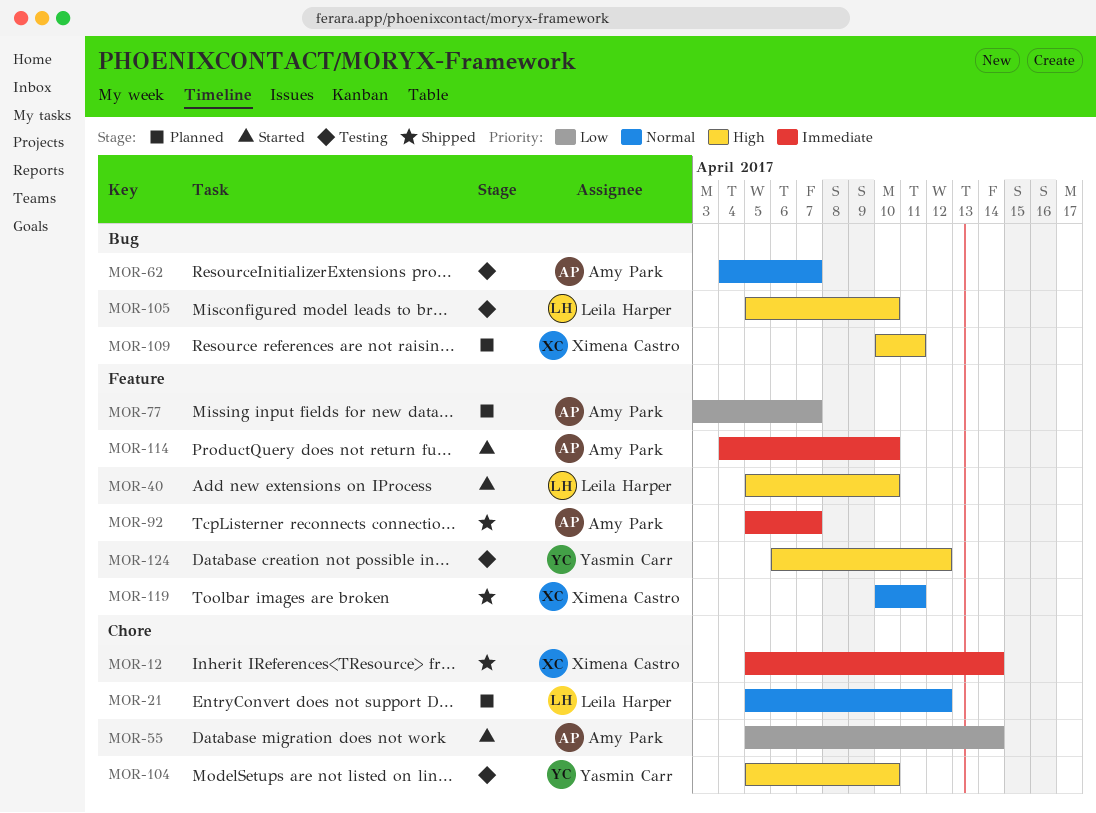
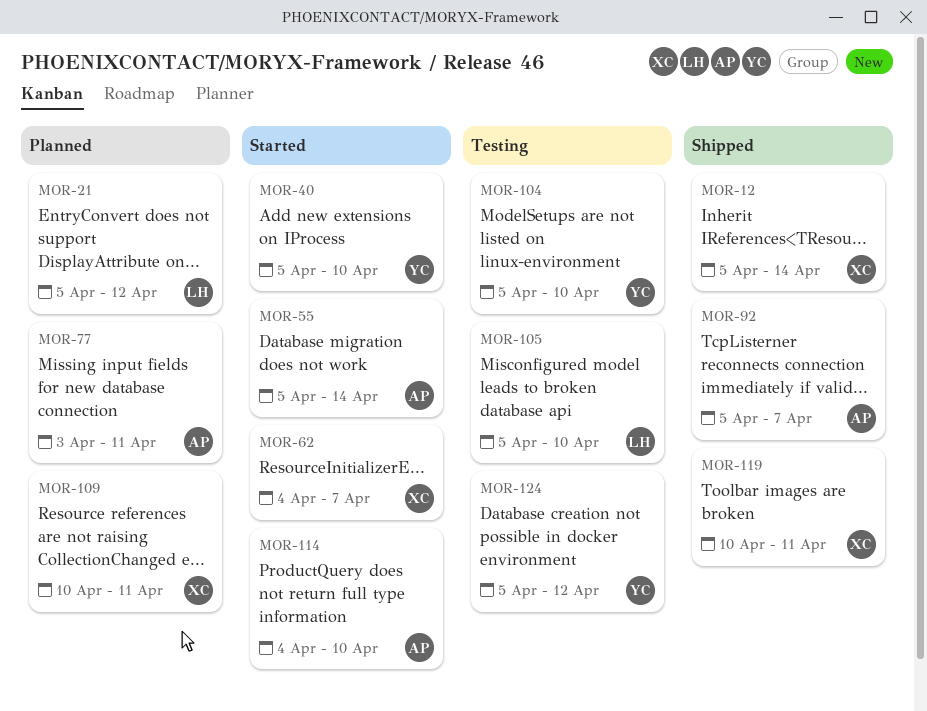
MOR-40, owner: Leila Harper -> Yasmin Carr
MOR-62, status: Testing -> Started
MOR-62, owner: Amy Park -> Ximena Castro
MOR-77, due: Apr 7 -> Apr 11
MOR-124, start: Apr 6 -> Apr 5

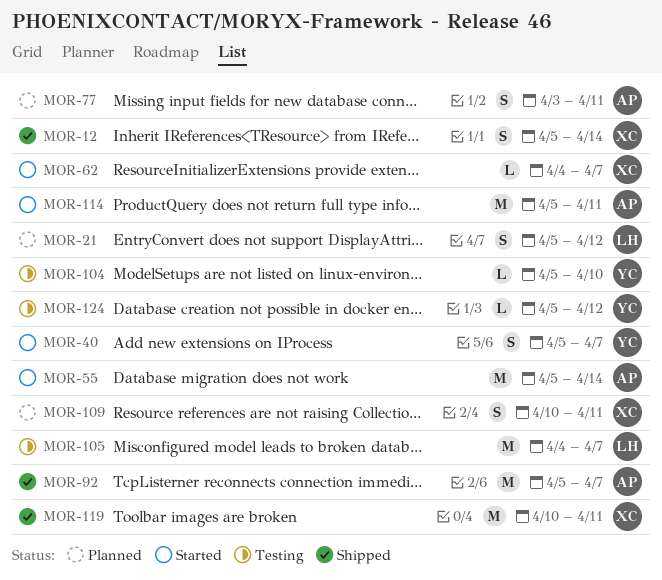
MOR-40, due: Apr 10 -> Apr 7
MOR-105, start: Apr 5 -> Apr 4
MOR-105, due: Apr 10 -> Apr 7
MOR-114, start: Apr 4 -> Apr 5
MOR-114, due: Apr 10 -> Apr 11

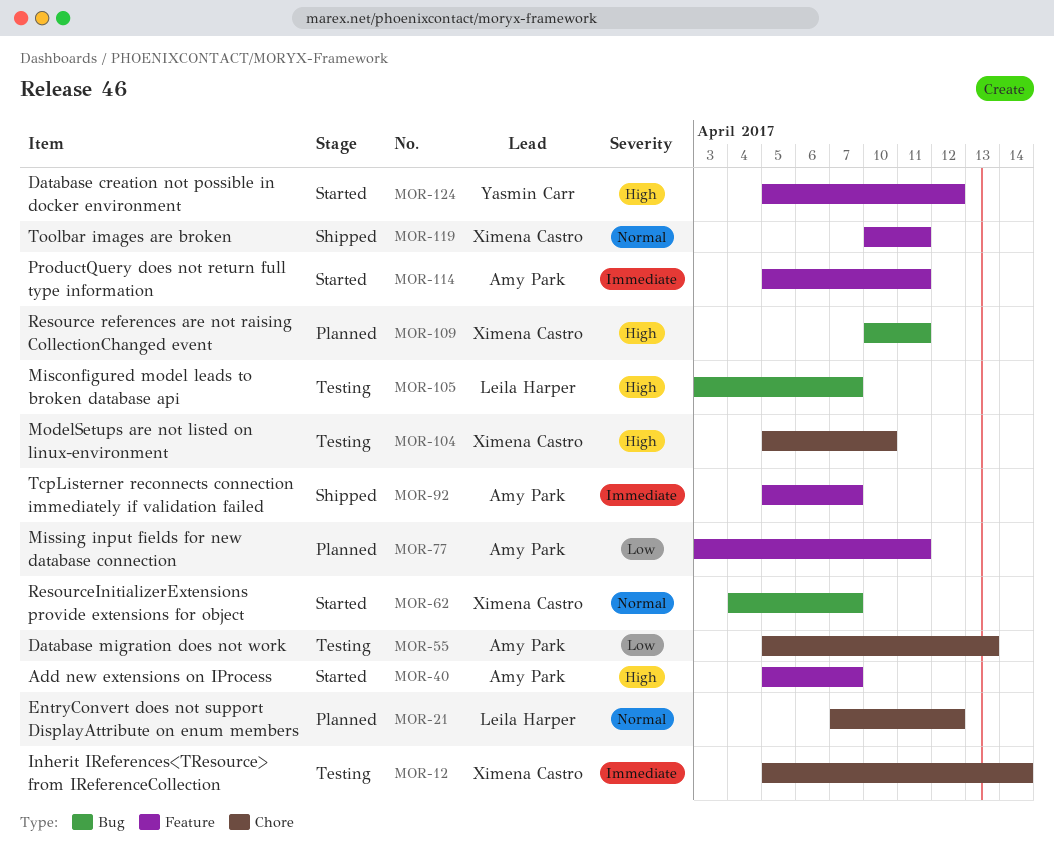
MOR-12, status: Shipped -> Testing
MOR-21, start: Apr 5 -> Apr 7
MOR-40, owner: Yasmin Carr -> Amy Park
MOR-55, status: Started -> Testing
MOR-55, due: Apr 14 -> Apr 13
MOR-104, owner: Yasmin Carr -> Ximena Castro
MOR-105, start: Apr 4 -> Apr 3
MOR-124, status: Testing -> Started

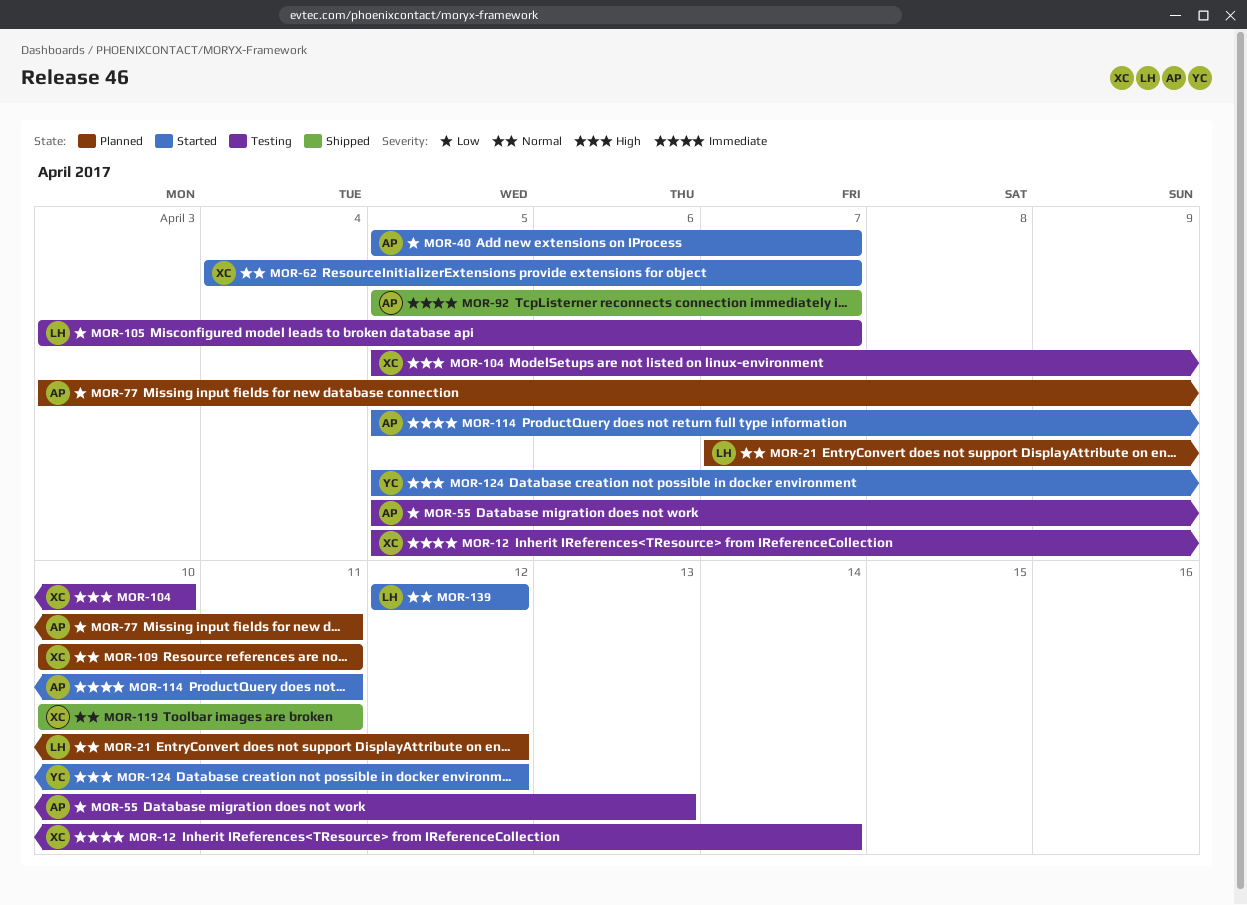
MOR-40, priority: High -> Low
MOR-105, priority: High -> Low
MOR-109, priority: High -> Normal
MOR-139: none -> present

